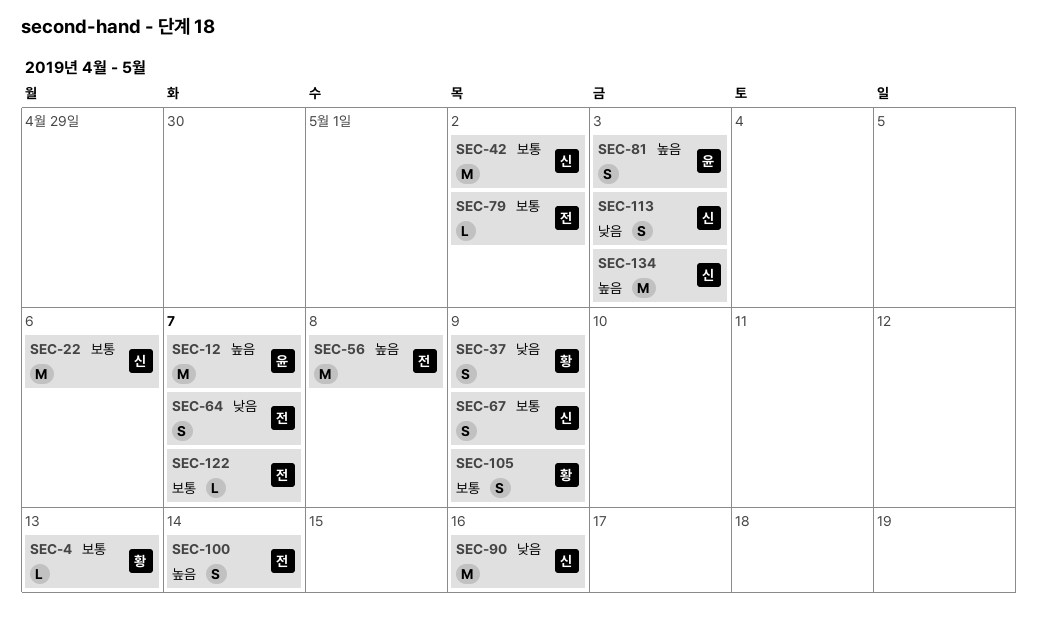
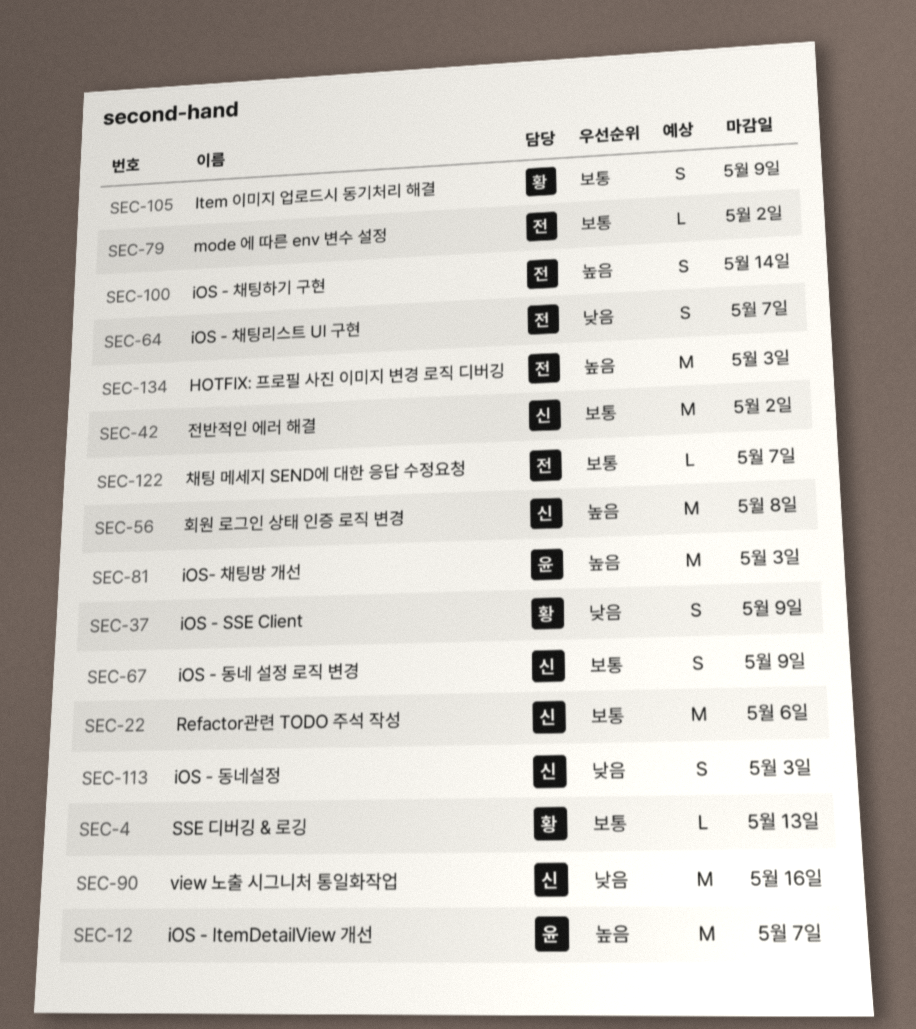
SEC-56, owner: 전 -> 신
SEC-81, estimate: S -> M
SEC-134, owner: 신 -> 전

